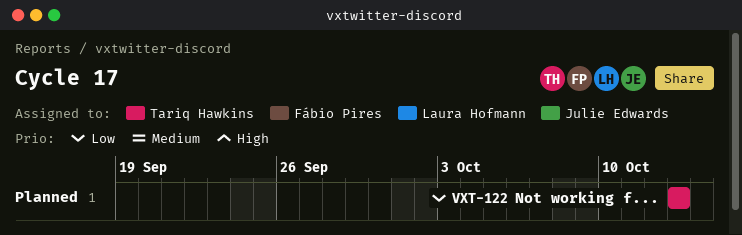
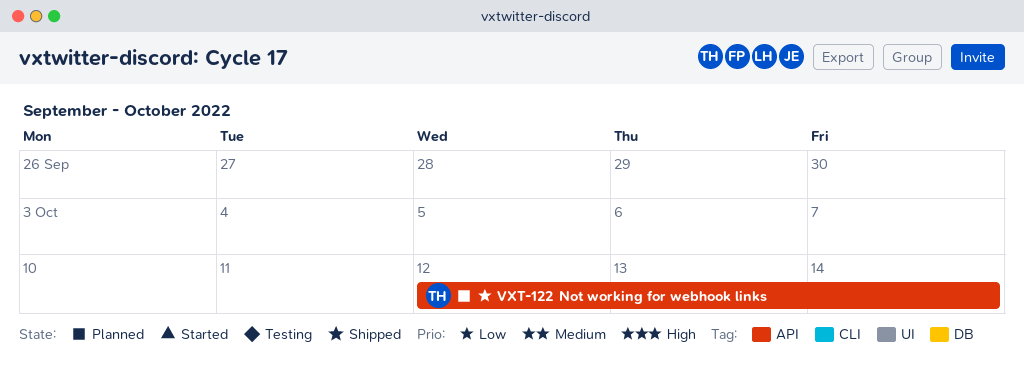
VXT-122, start: Oct 13 -> Oct 12
VXT-122, due: Oct 13 -> Oct 14

